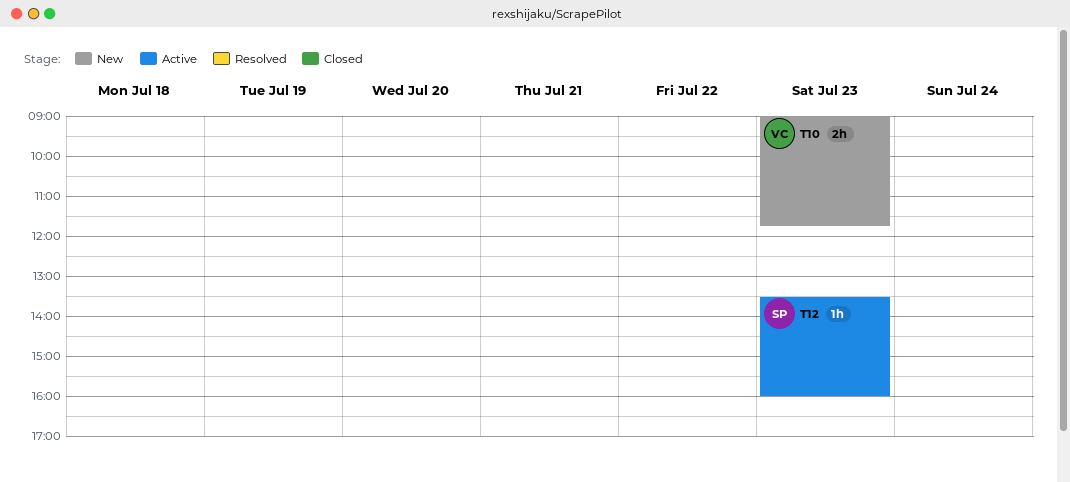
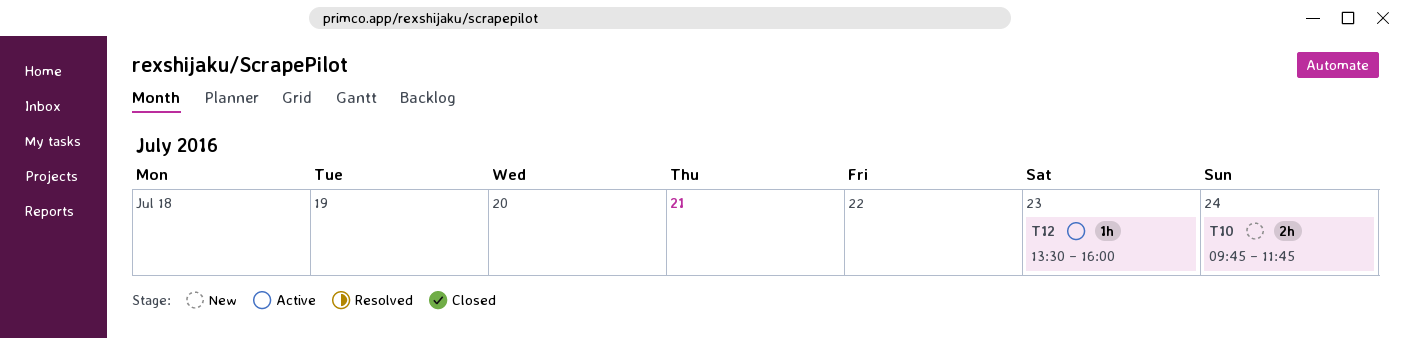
T10, day: Jul 23 -> Jul 24
T10, begins: 09:00 -> 09:45

